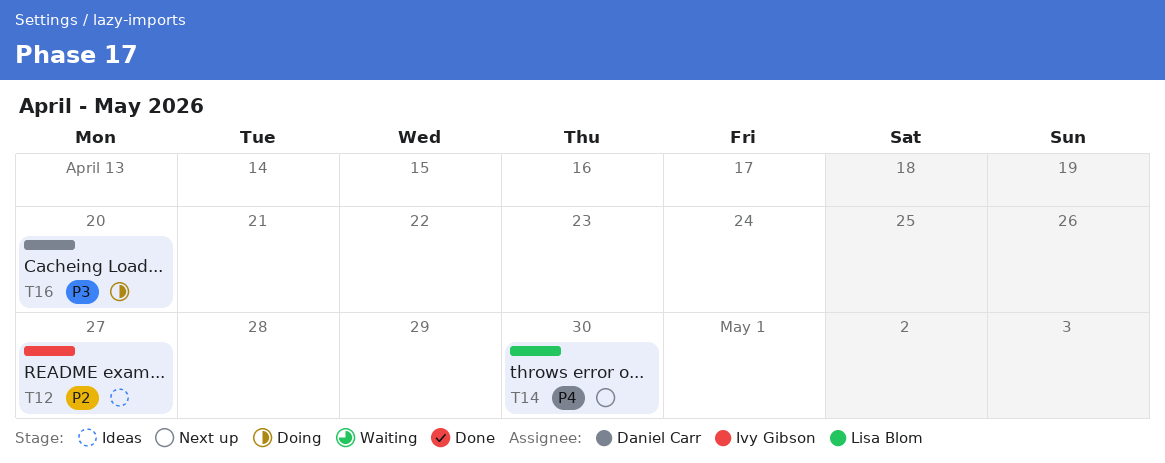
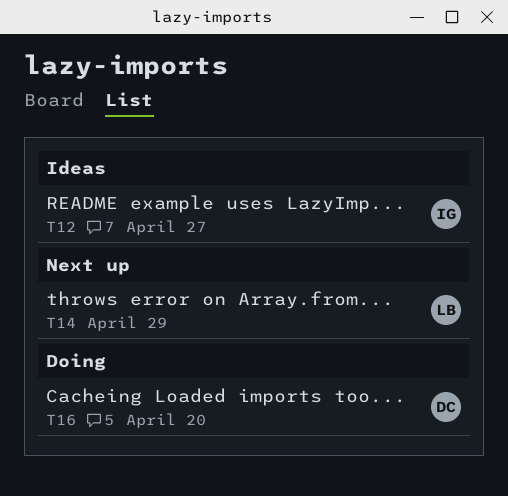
T14, due: Apr 30 -> Apr 29

